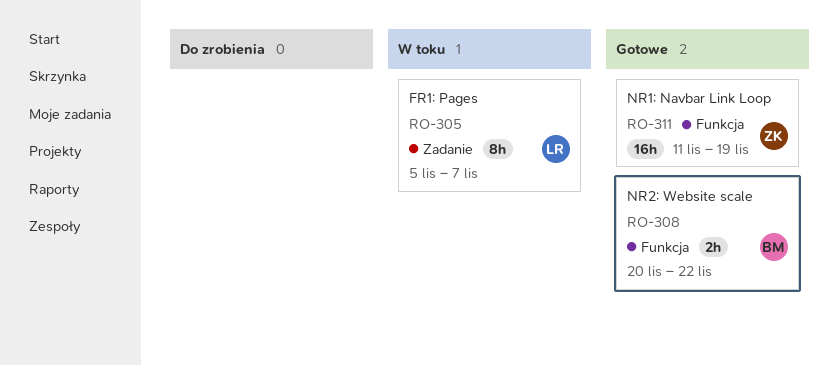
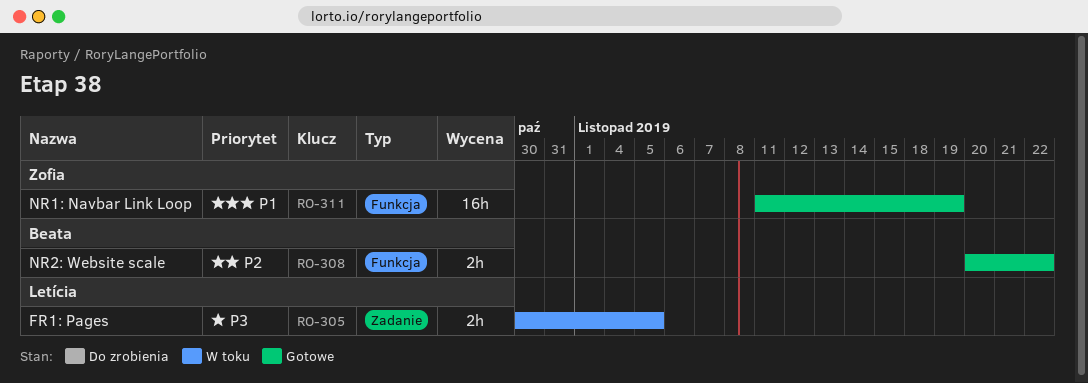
RO-305, estimate: 8h -> 2h
RO-305, start: Nov 5 -> Oct 30
RO-305, due: Nov 7 -> Nov 5

